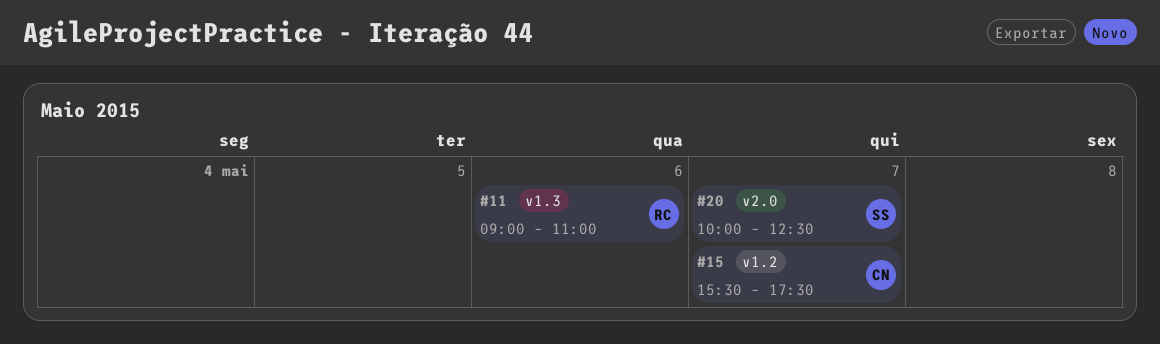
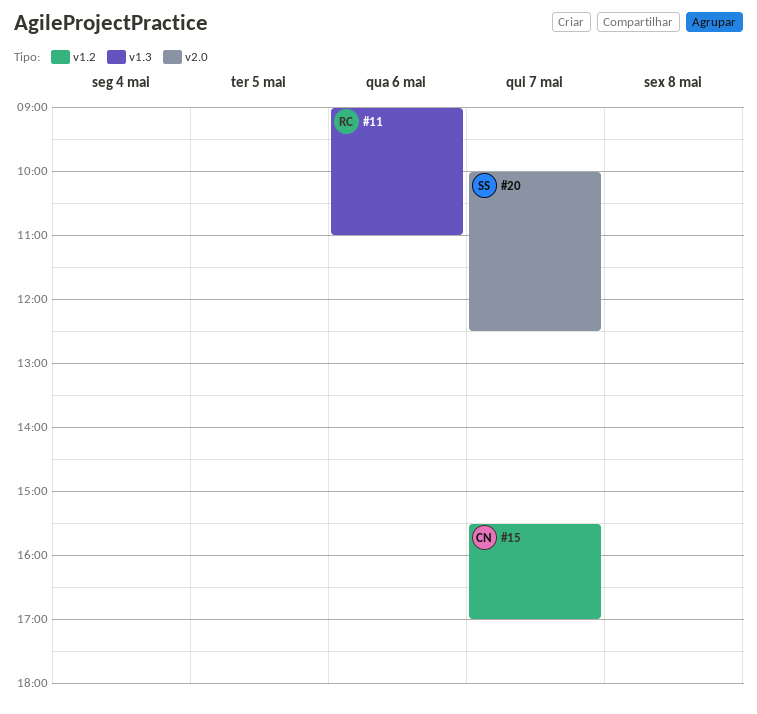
#15, ends: 17:30 -> 17:00

